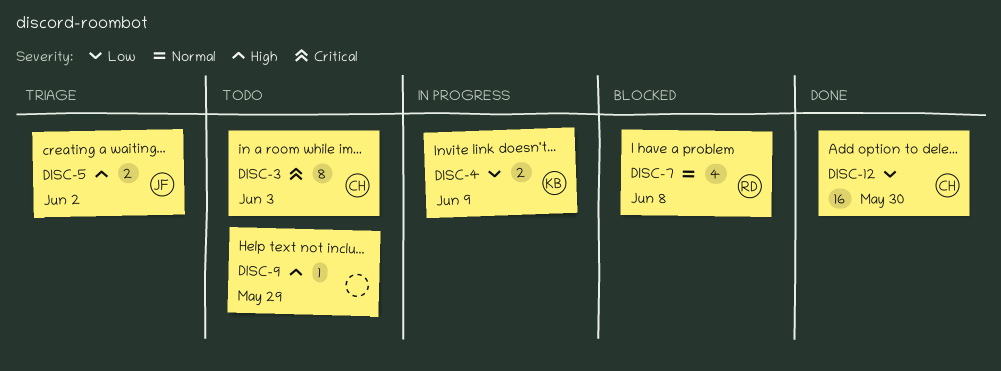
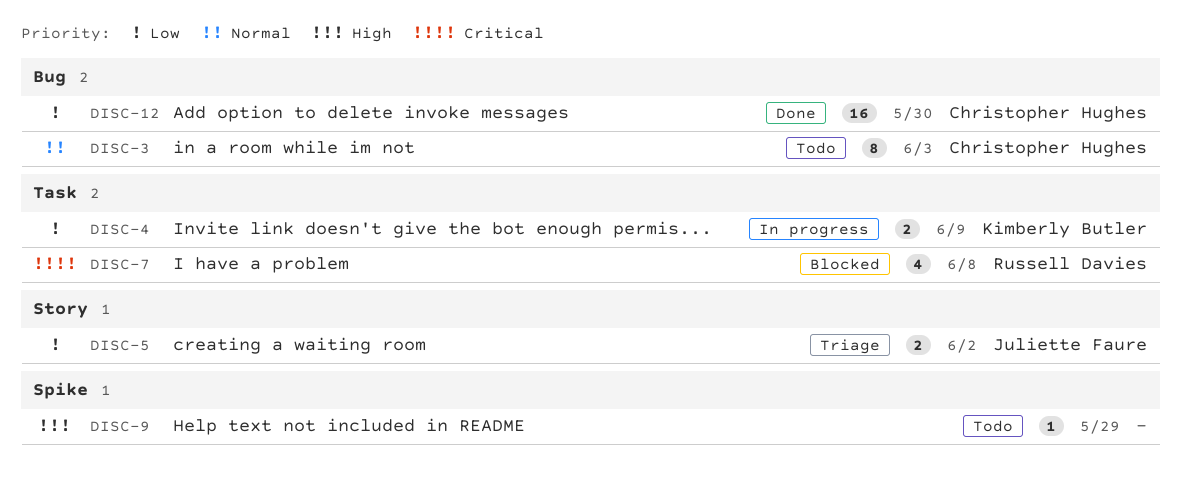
DISC-3, priority: Critical -> Normal
DISC-5, priority: High -> Low
DISC-7, priority: Normal -> Critical

